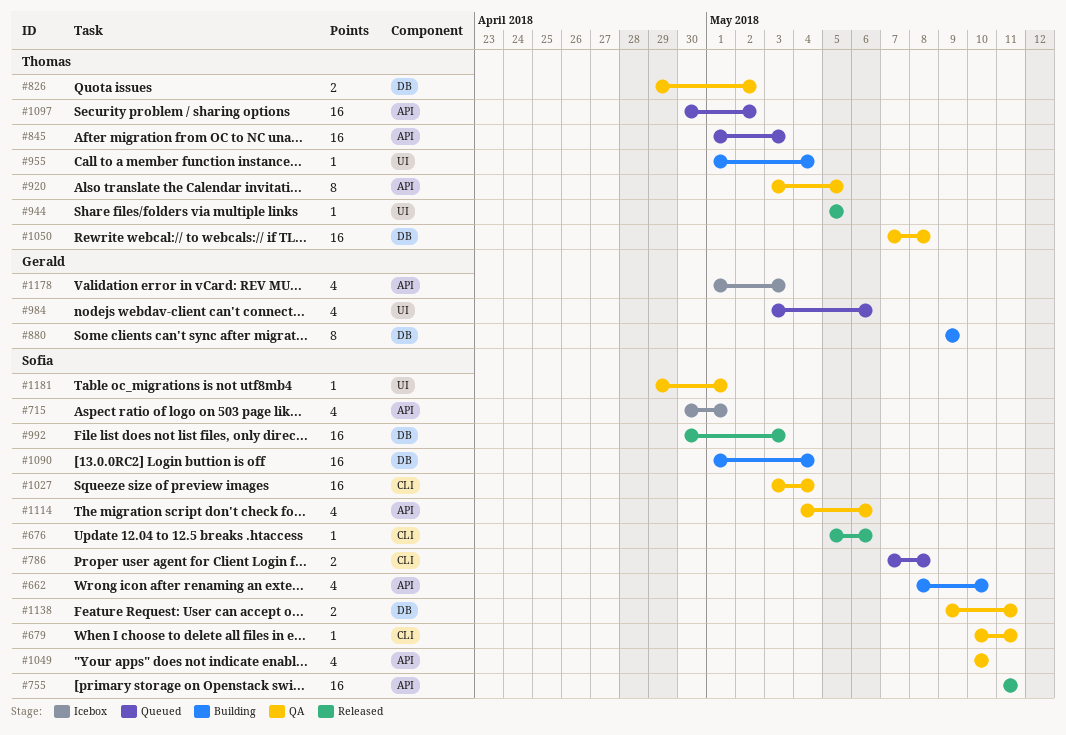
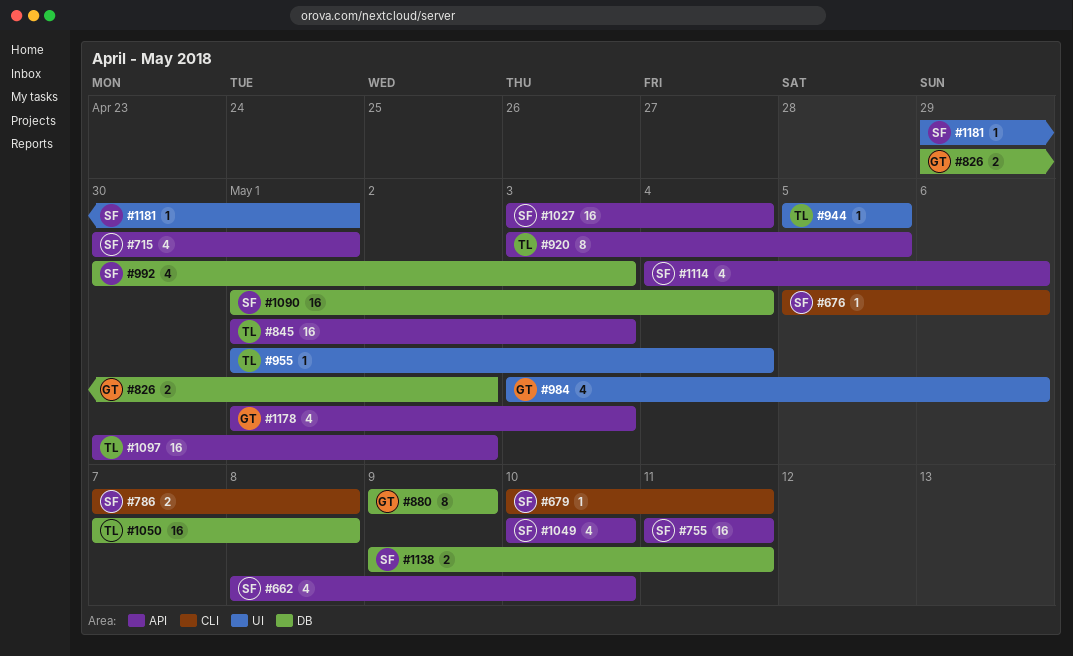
#826, owner: Thomas -> Gerald
#992, estimate: 16 -> 4
#1027, label: CLI -> API

